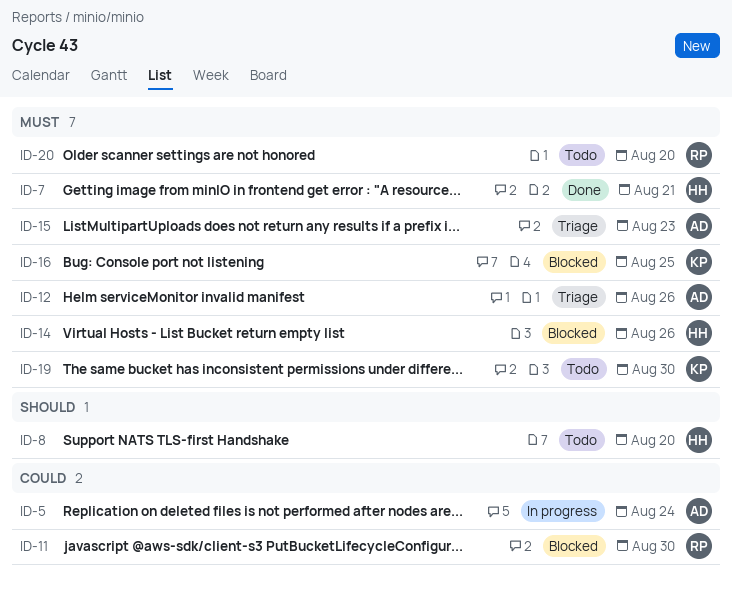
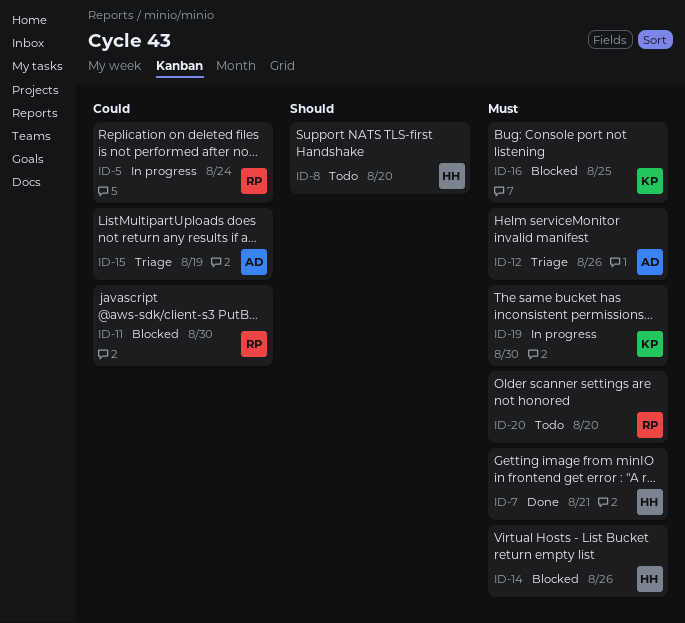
ID-5, owner: AD -> RP
ID-15, priority: Must -> Could
ID-15, due: Aug 23 -> Aug 19
ID-19, status: Todo -> In progress

